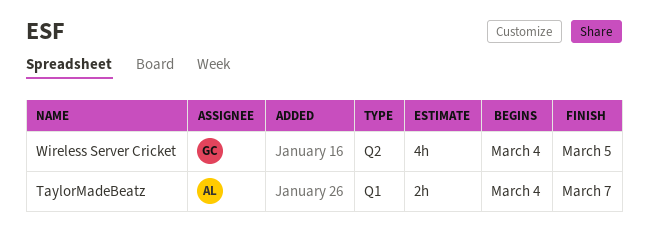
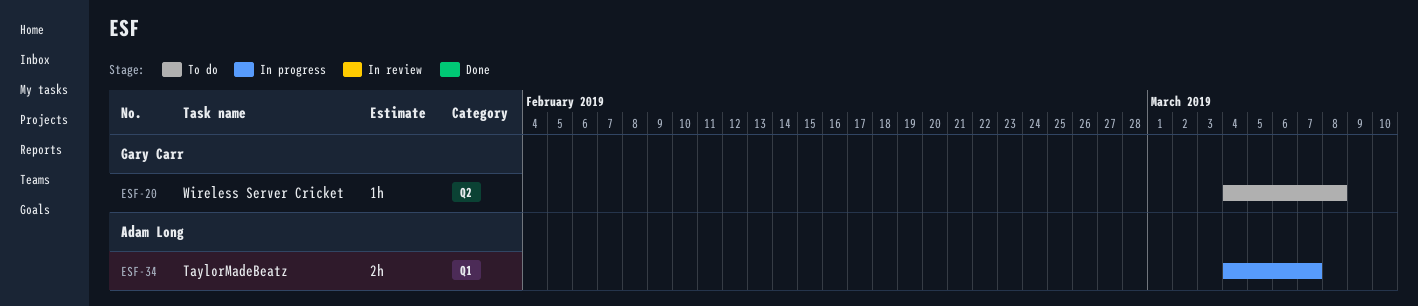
Wireless Server Cricket, estimate: 4h -> 1h
Wireless Server Cricket, due: Mar 5 -> Mar 8

